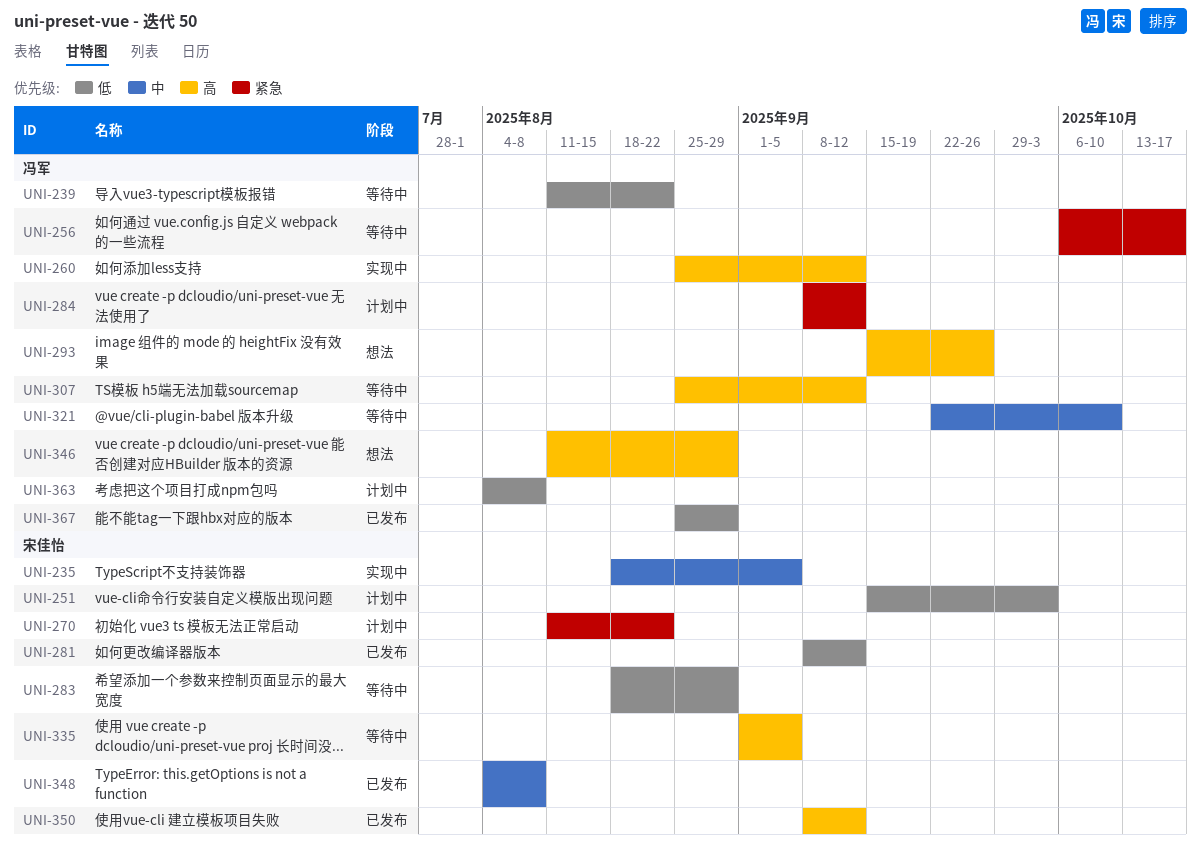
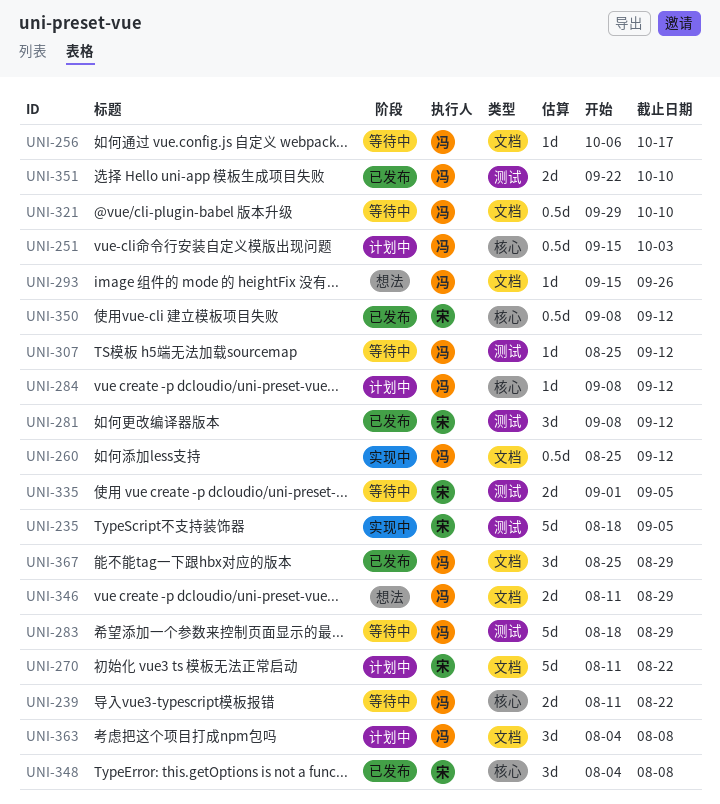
UNI-251, owner: 宋佳怡 -> 冯军
UNI-283, owner: 宋佳怡 -> 冯军
UNI-321, start: Sep 22 -> Sep 29
UNI-351: none -> present

